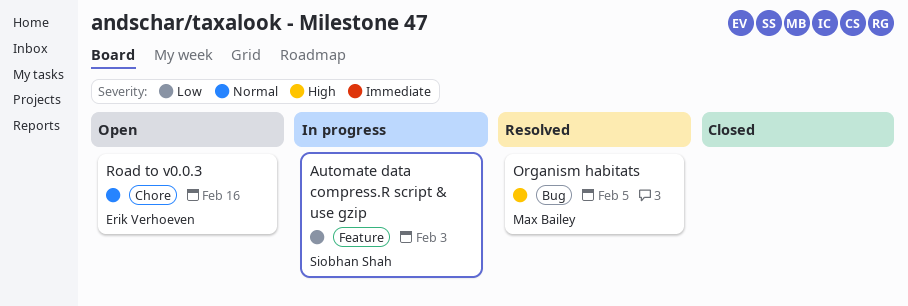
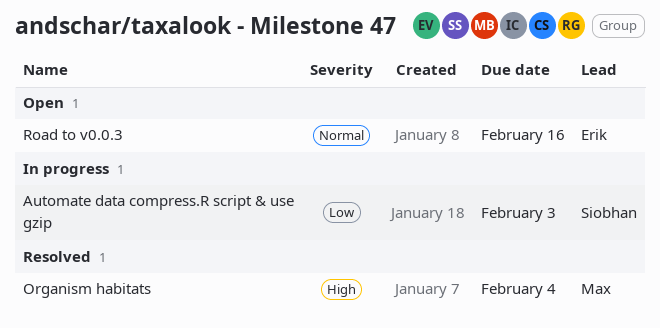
Organism habitats, due: Feb 5 -> Feb 4

